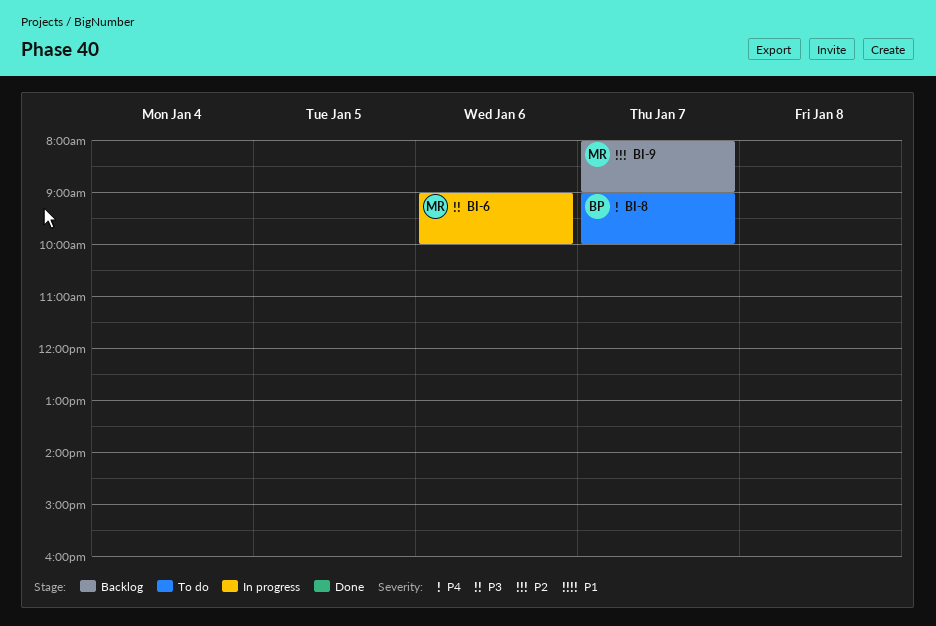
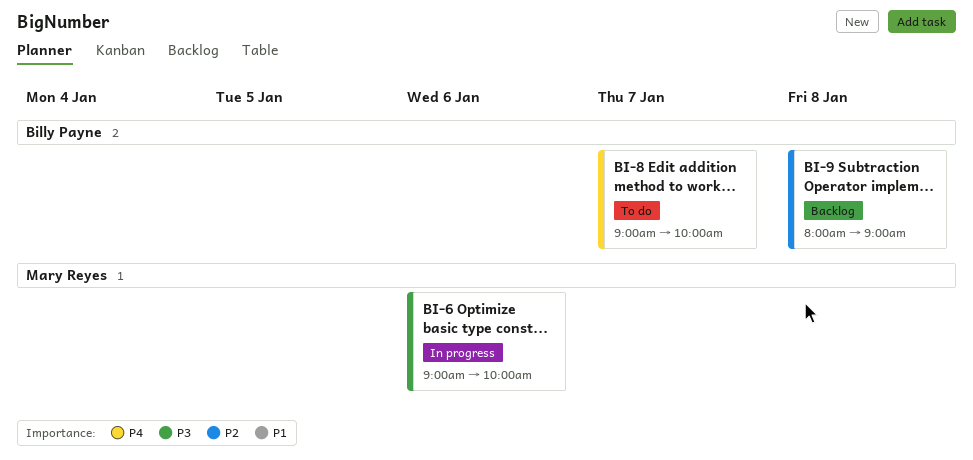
BI-9, owner: Mary Reyes -> Billy Payne
BI-9, day: Jan 7 -> Jan 8

